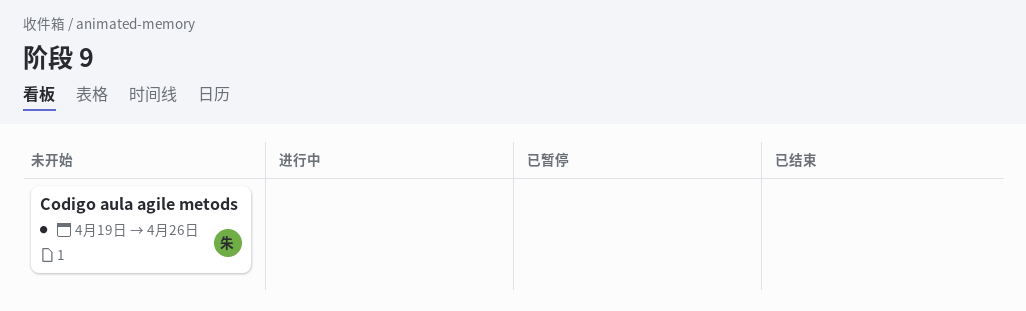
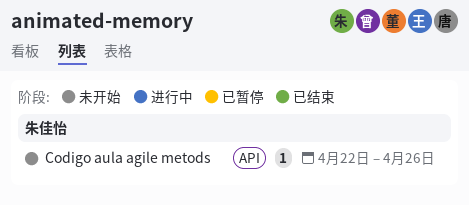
Codigo aula agile metods, start: Apr 19 -> Apr 22

